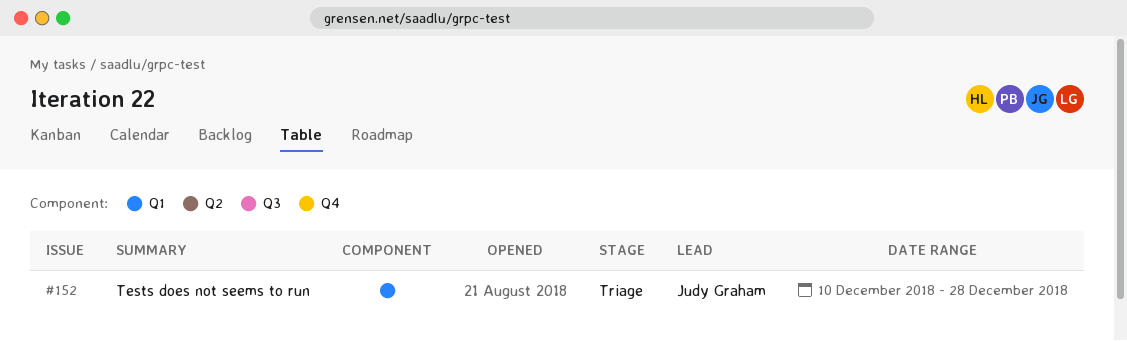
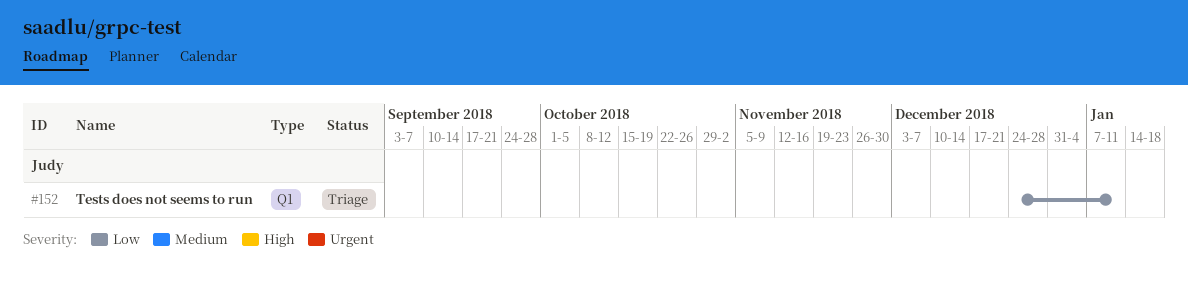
#152, start: Dec 10 -> Dec 24
#152, due: Dec 28 -> Jan 11

